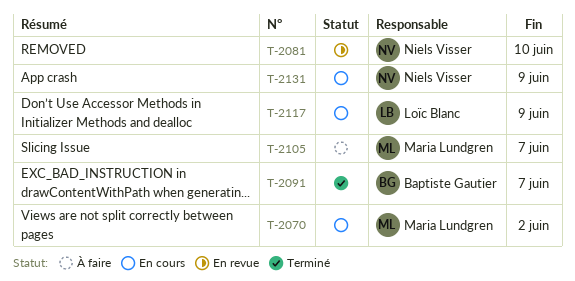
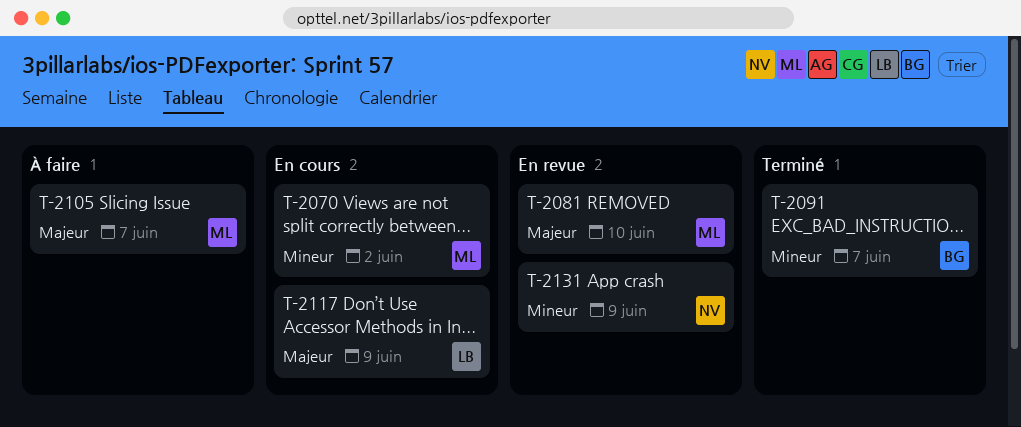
T-2081, owner: Niels Visser -> Maria Lundgren
T-2131, status: En cours -> En revue

